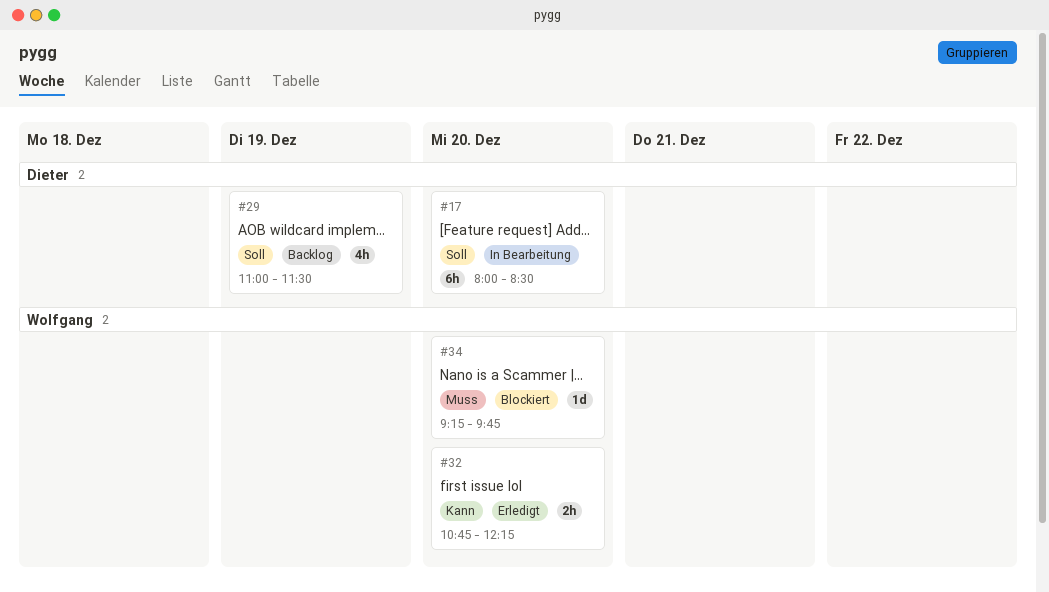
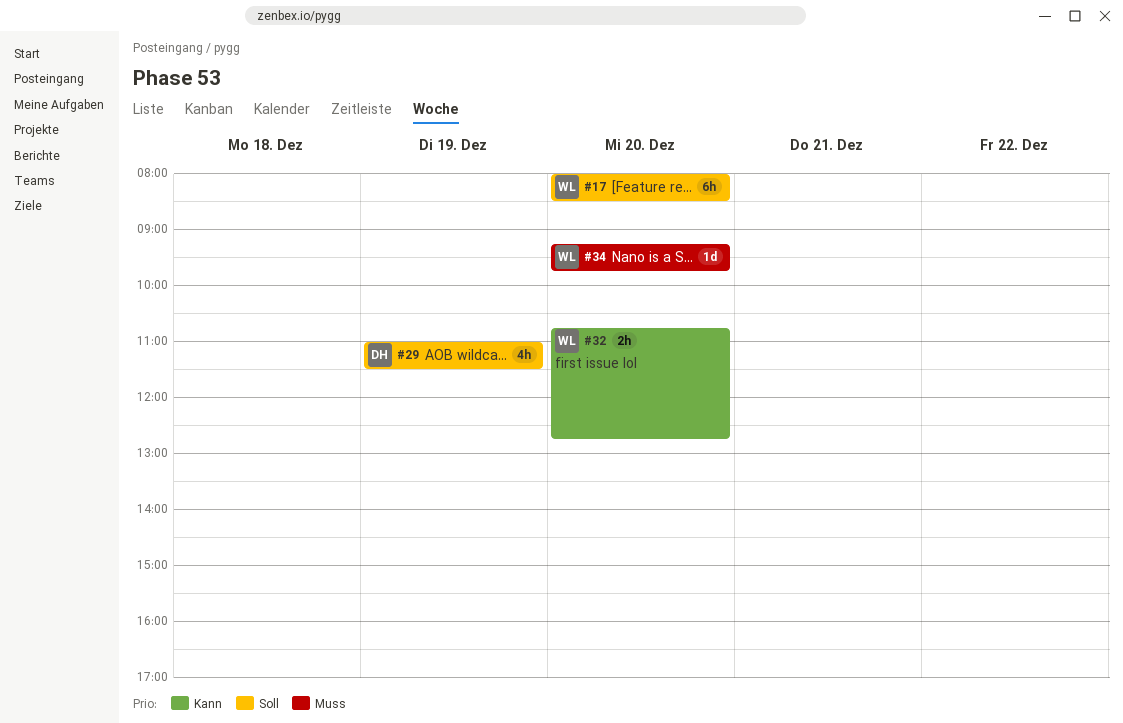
#17, owner: Dieter -> Wolfgang
#32, ends: 12:15 -> 12:45

